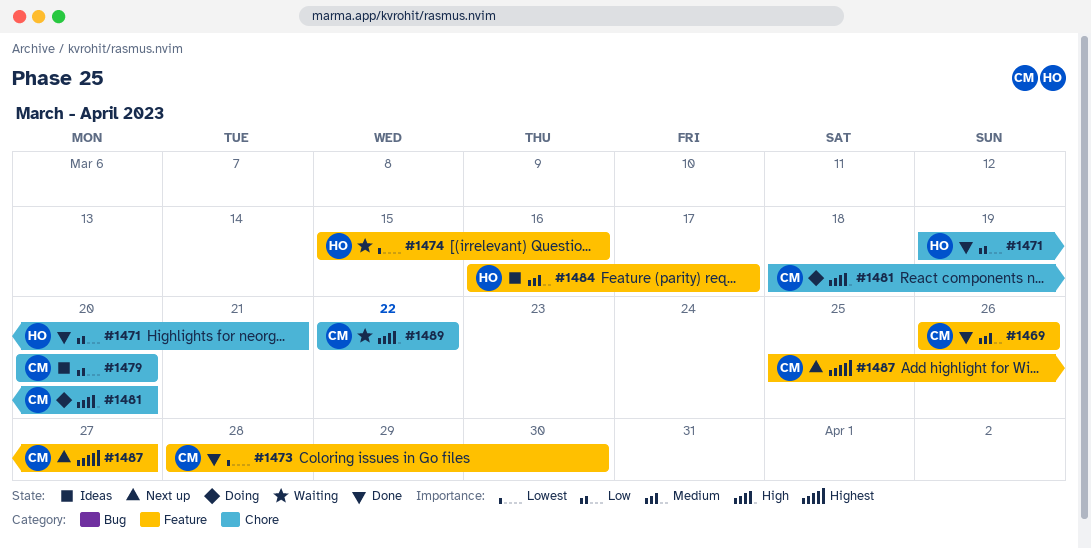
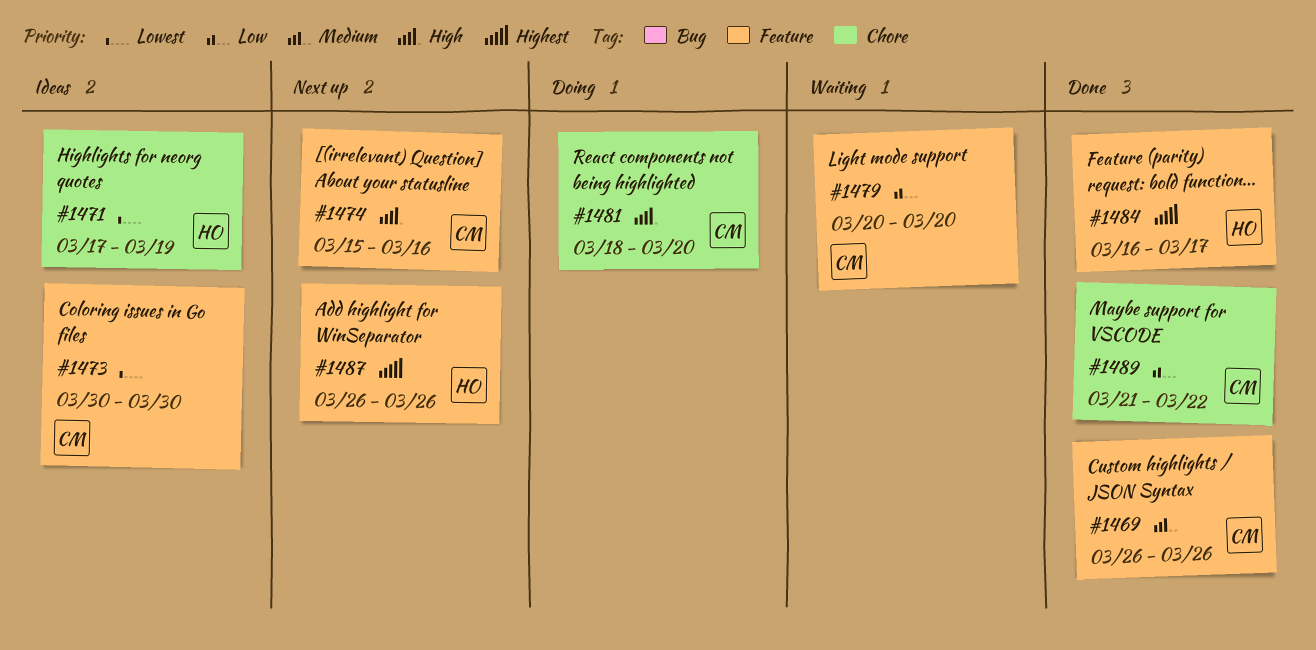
#1471, status: Done -> Ideas
#1471, priority: Low -> Lowest
#1471, start: Mar 19 -> Mar 17
#1471, due: Mar 21 -> Mar 19
#1473, status: Done -> Ideas
#1473, start: Mar 28 -> Mar 30
#1474, status: Waiting -> Next up
#1474, owner: HO -> CM
#1474, priority: Lowest -> High
#1479, status: Ideas -> Waiting
#1479, label: Chore -> Feature
#1484, status: Ideas -> Done
#1484, priority: Medium -> Highest
#1487, owner: CM -> HO
#1487, start: Mar 25 -> Mar 26
#1487, due: Mar 27 -> Mar 26
#1489, status: Waiting -> Done
#1489, priority: High -> Low
#1489, start: Mar 22 -> Mar 21

